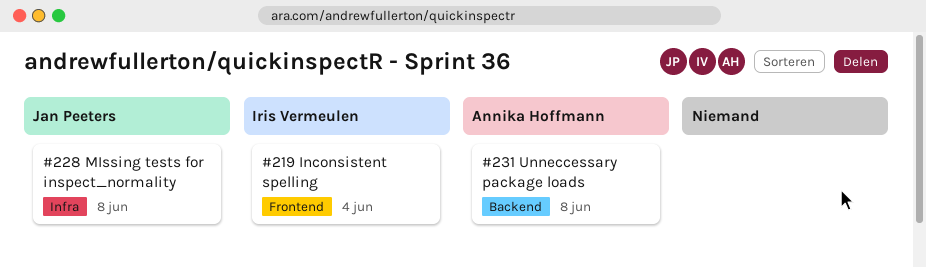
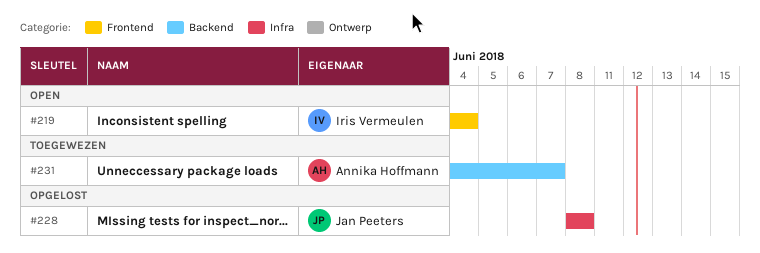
#231, due: Jun 8 -> Jun 7

